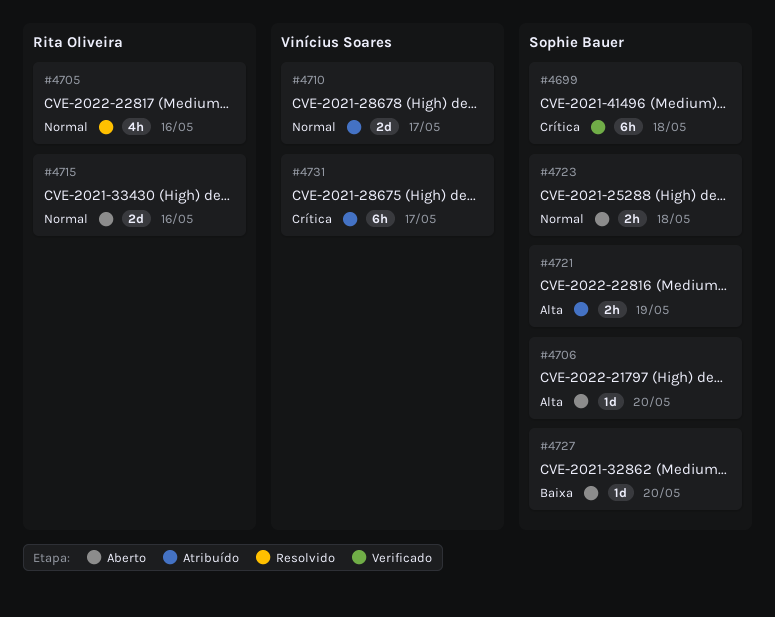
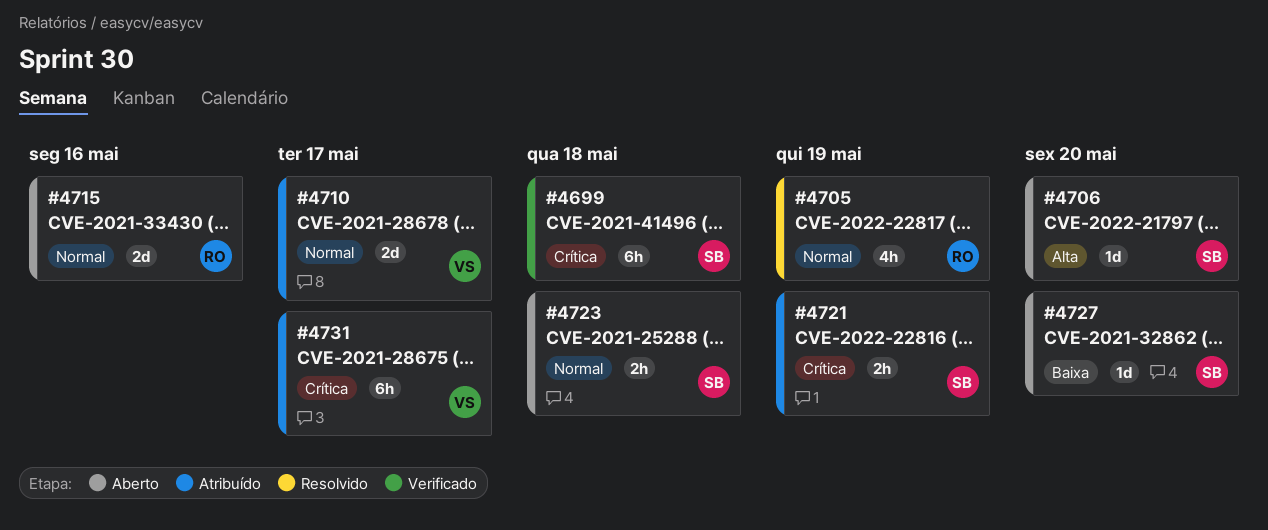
#4705, due: May 16 -> May 19
#4721, priority: Alta -> Crítica

